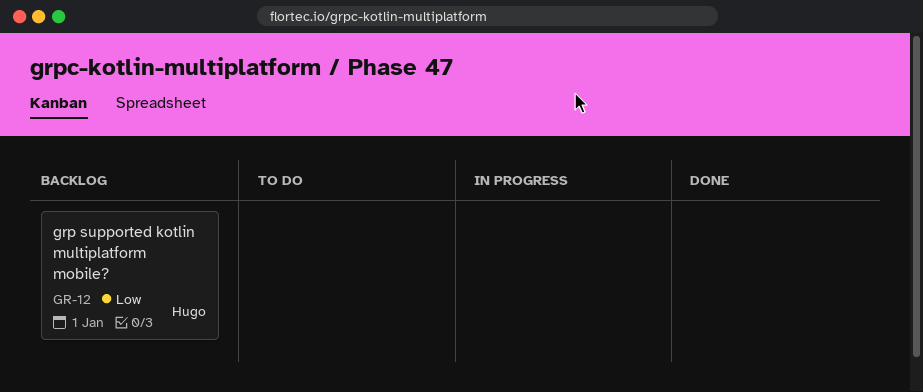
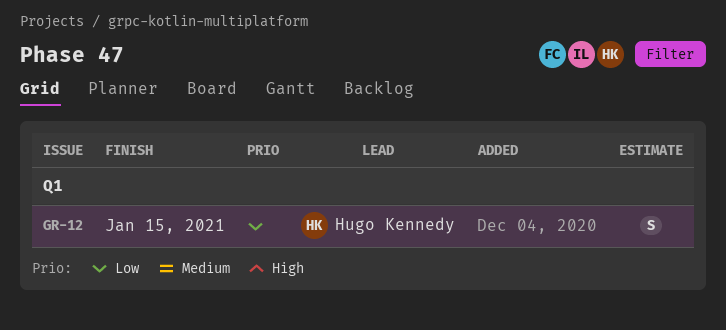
GR-12, due: Jan 1 -> Jan 15

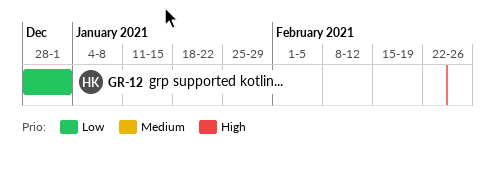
GR-12, due: Jan 15 -> Jan 1

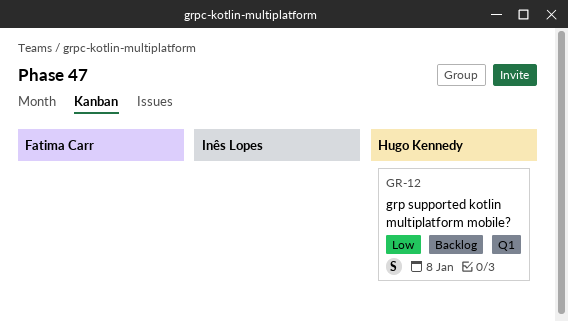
GR-12, due: Jan 1 -> Jan 8

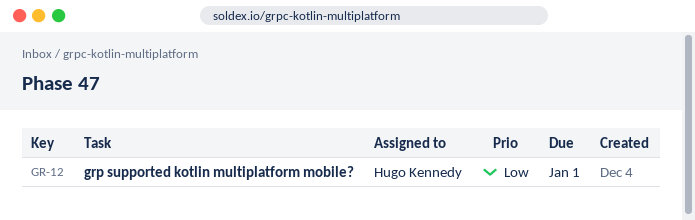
GR-12, due: Jan 8 -> Jan 1

